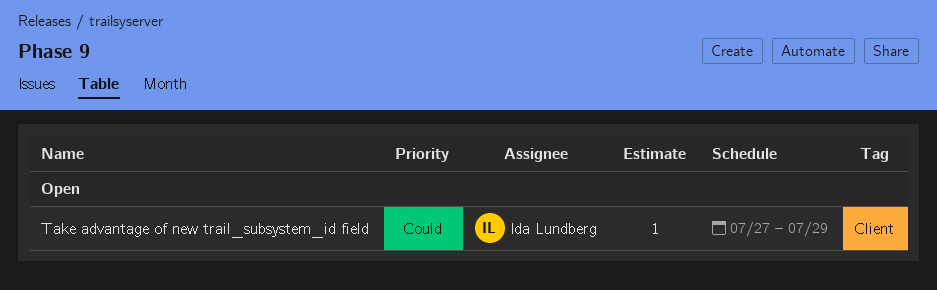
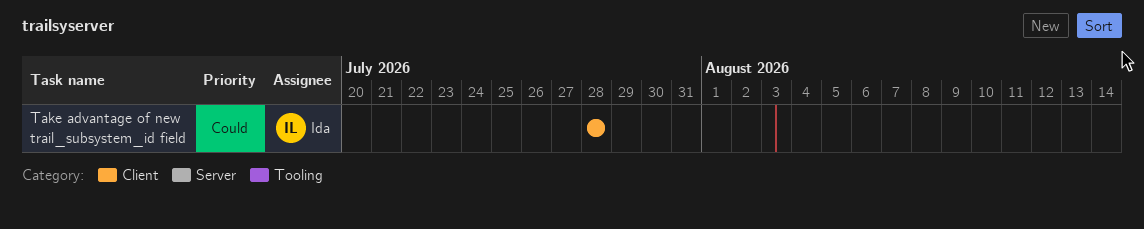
Take advantage of new trail_subsystem_id field, start: Jul 27 -> Jul 28
Take advantage of new trail_subsystem_id field, due: Jul 29 -> Jul 28

